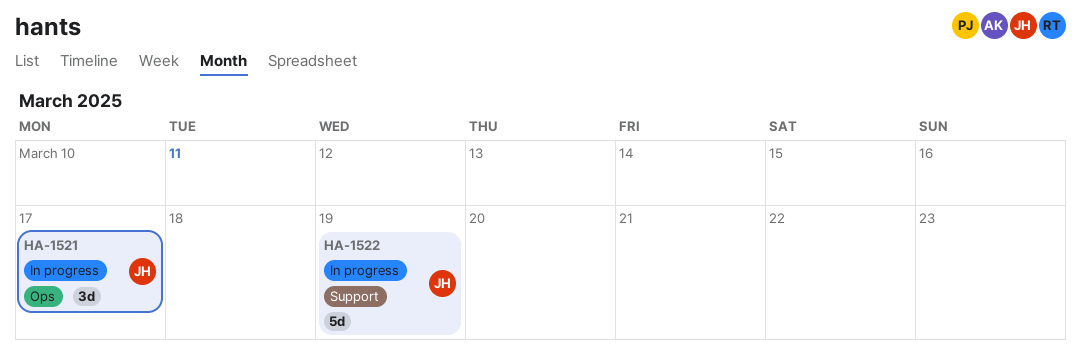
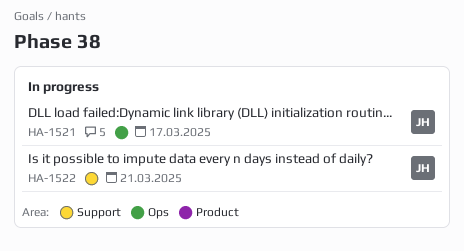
HA-1522, due: Mar 19 -> Mar 21

